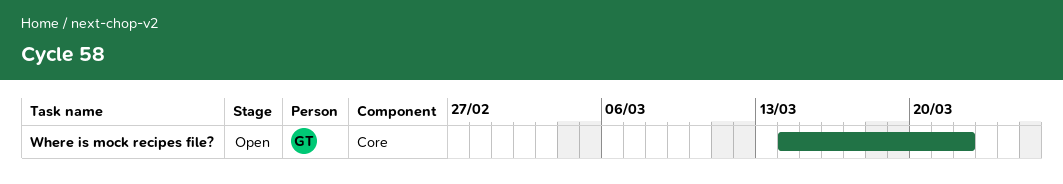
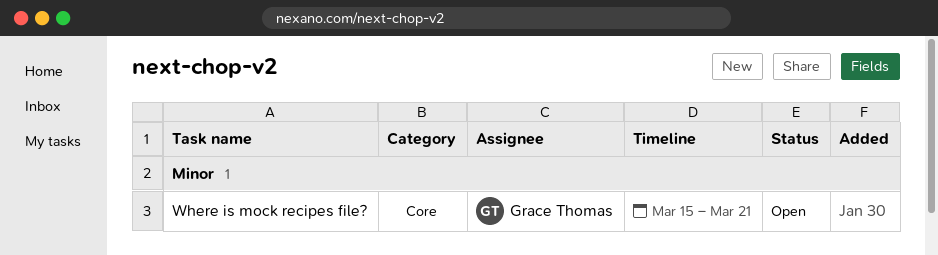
Where is mock recipes file?, start: Mar 14 -> Mar 15
Where is mock recipes file?, due: Mar 22 -> Mar 21

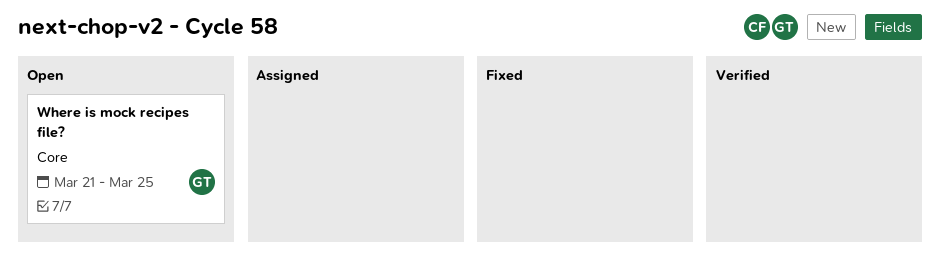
Where is mock recipes file?, start: Mar 15 -> Mar 21
Where is mock recipes file?, due: Mar 21 -> Mar 25

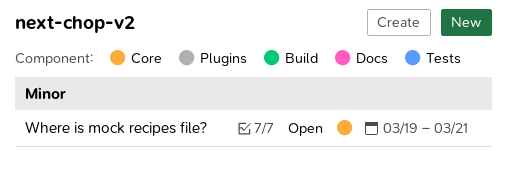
Where is mock recipes file?, start: Mar 21 -> Mar 19
Where is mock recipes file?, due: Mar 25 -> Mar 21

